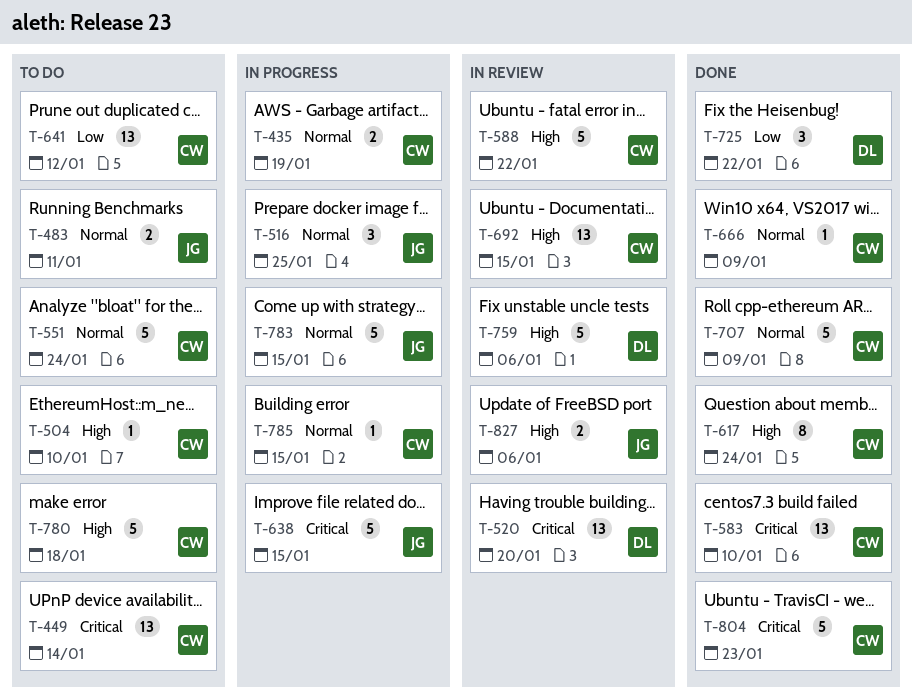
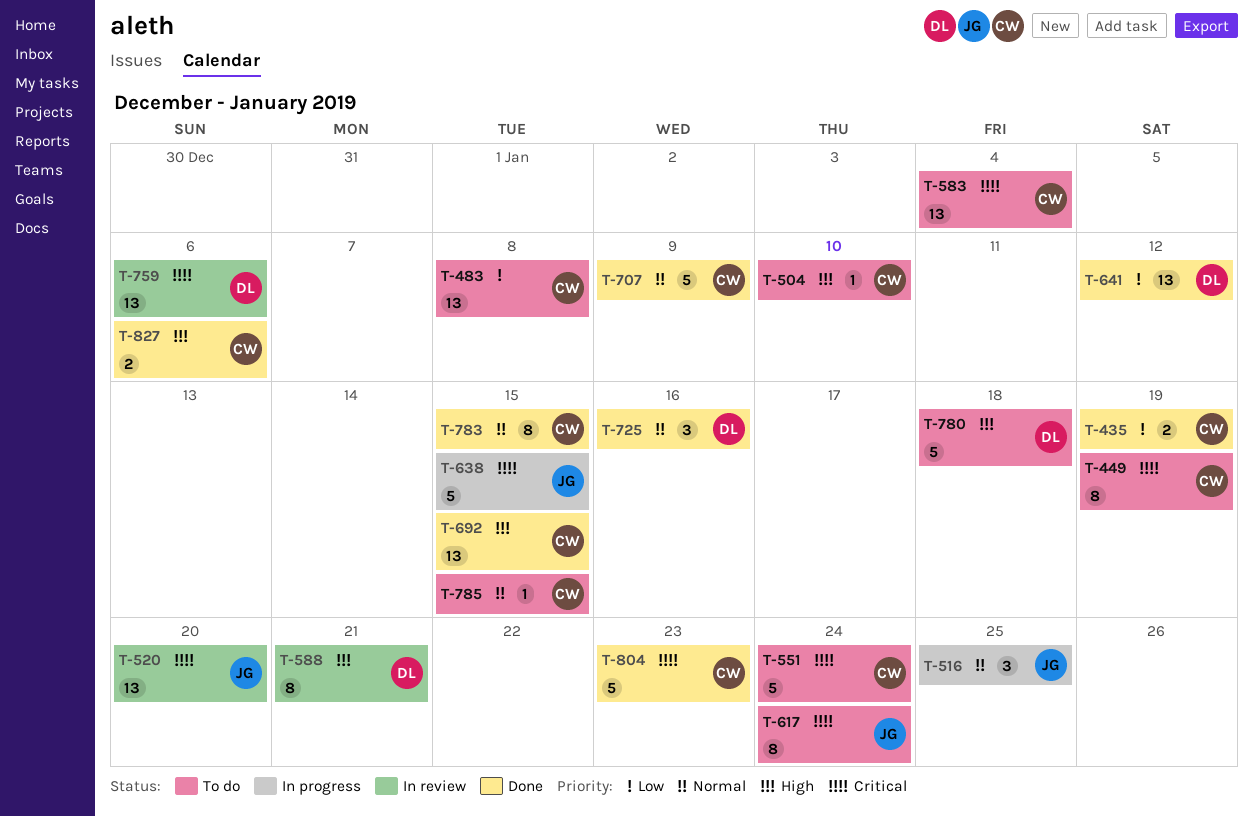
T-435, status: In progress -> Done
T-435, priority: Normal -> Low
T-449, estimate: 13 -> 8
T-449, due: Jan 14 -> Jan 19
T-483, owner: JG -> CW
T-483, priority: Normal -> Low
T-483, estimate: 2 -> 13
T-483, due: Jan 11 -> Jan 8
T-520, owner: DL -> JG
T-551, priority: Normal -> Critical
T-583, status: Done -> To do
T-583, due: Jan 10 -> Jan 4
T-588, owner: CW -> DL
T-588, estimate: 5 -> 8
T-588, due: Jan 22 -> Jan 21
T-617, status: Done -> To do
T-617, owner: CW -> JG
T-617, priority: High -> Critical
T-641, status: To do -> Done
T-641, owner: CW -> DL
T-666: present -> none
T-692, status: In review -> Done
T-725, priority: Low -> Normal
T-725, due: Jan 22 -> Jan 16
T-759, priority: High -> Critical
T-759, estimate: 5 -> 13
T-780, owner: CW -> DL
T-783, status: In progress -> Done
T-783, owner: JG -> CW
T-783, estimate: 5 -> 8
T-785, status: In progress -> To do
T-827, status: In review -> Done
T-827, owner: JG -> CW

